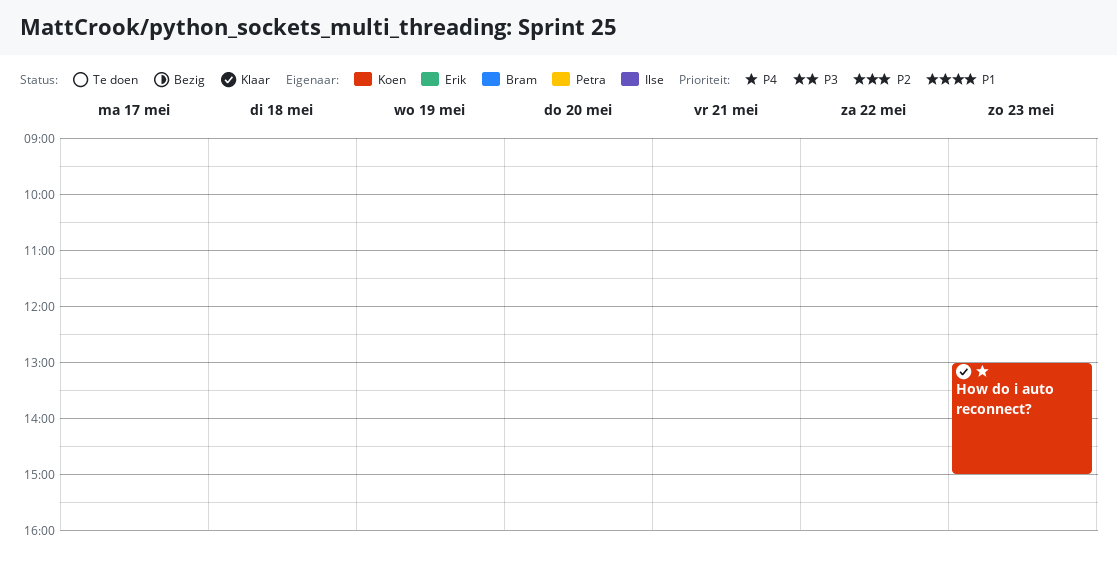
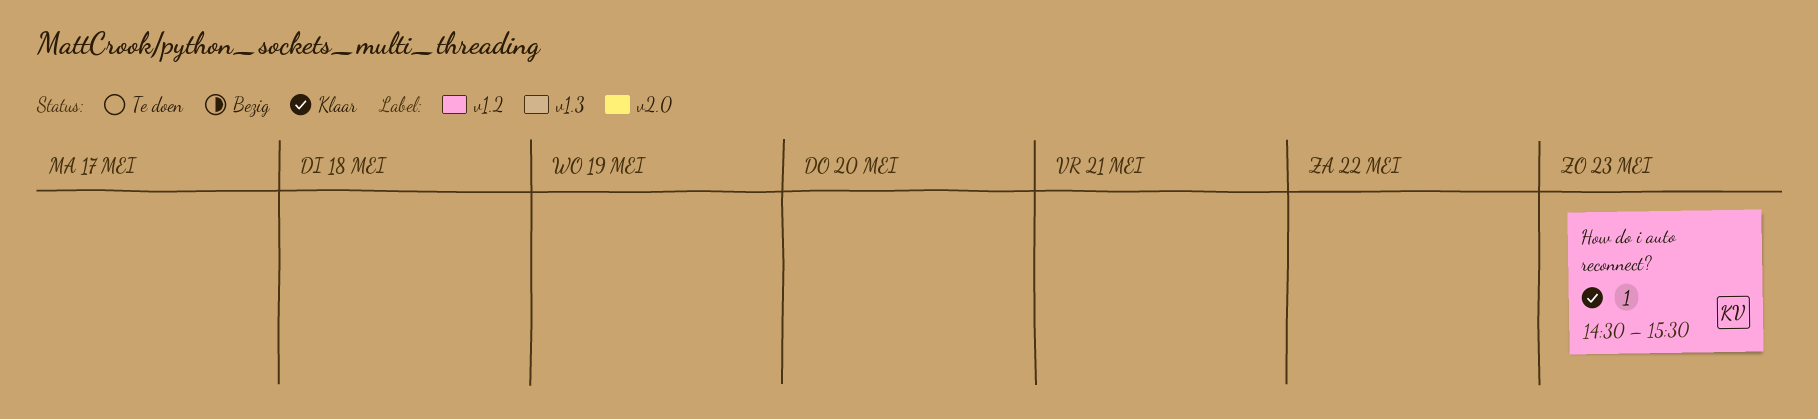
How do i auto reconnect?, begins: 13:00 -> 14:30
How do i auto reconnect?, ends: 15:00 -> 15:30

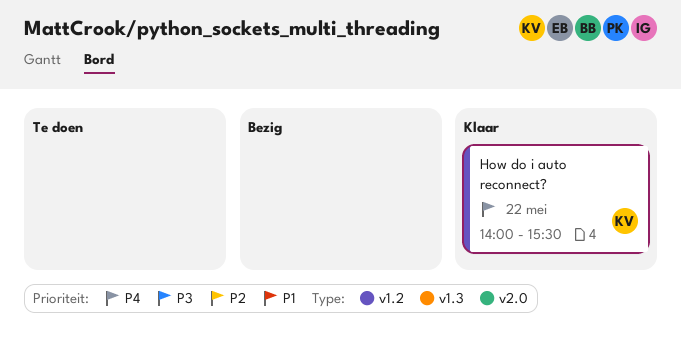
How do i auto reconnect?, day: May 23 -> May 22
How do i auto reconnect?, begins: 14:30 -> 14:00

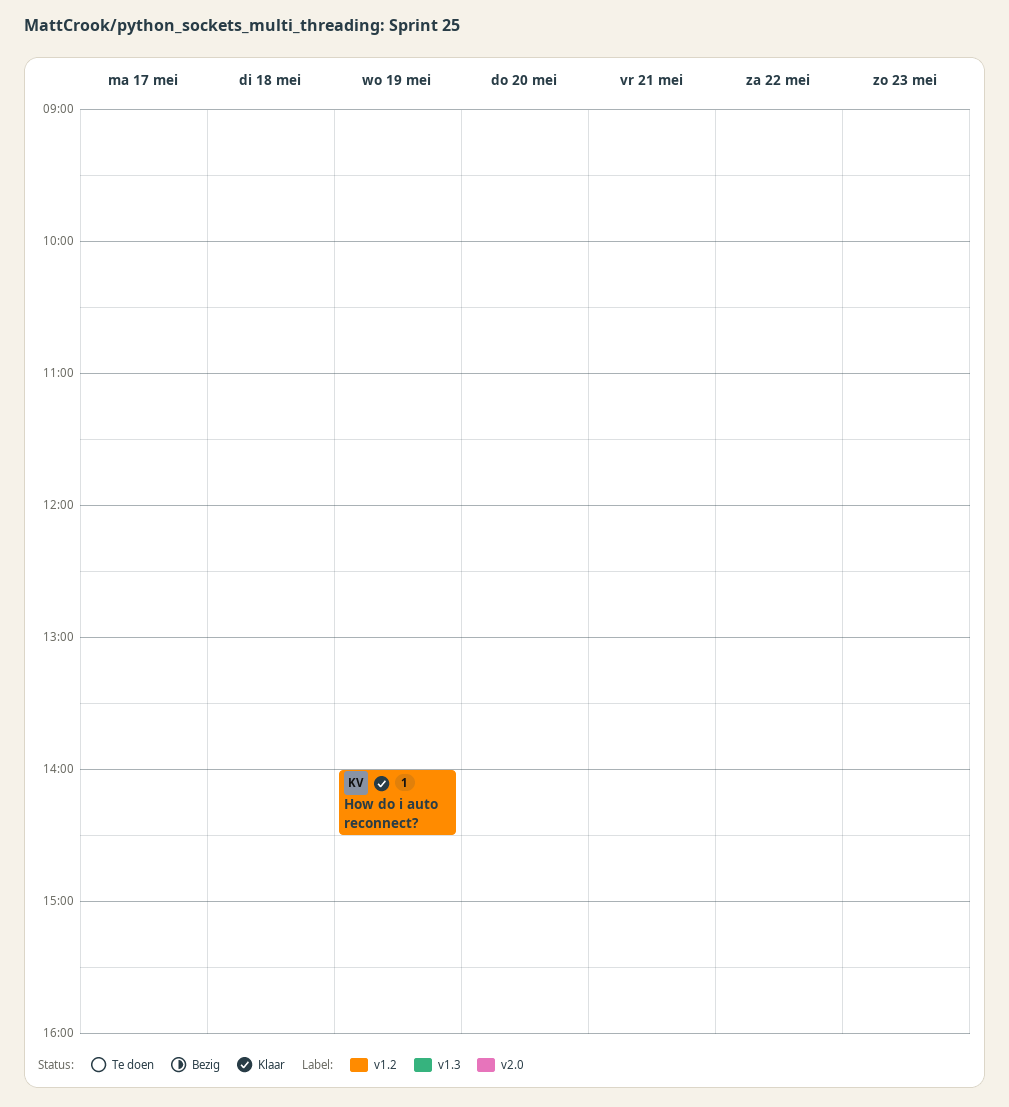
How do i auto reconnect?, day: May 22 -> May 19
How do i auto reconnect?, ends: 15:30 -> 14:30

